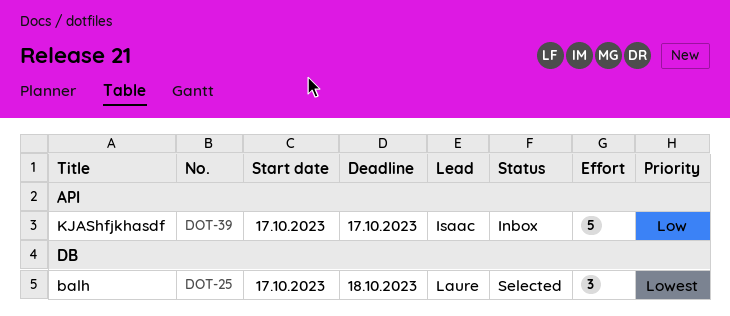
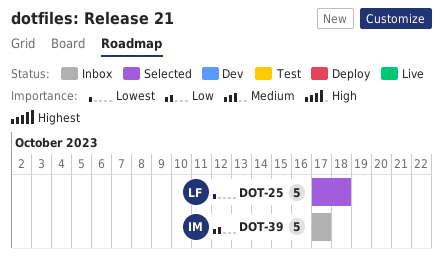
DOT-25, estimate: 3 -> 5

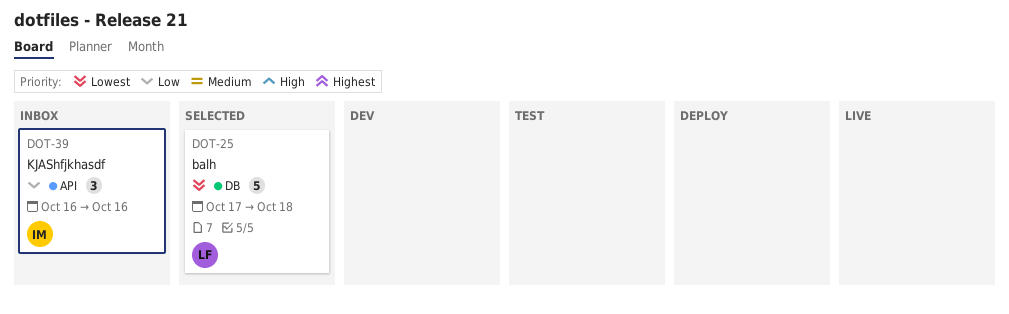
DOT-39, estimate: 5 -> 3
DOT-39, start: Oct 17 -> Oct 16
DOT-39, due: Oct 17 -> Oct 16

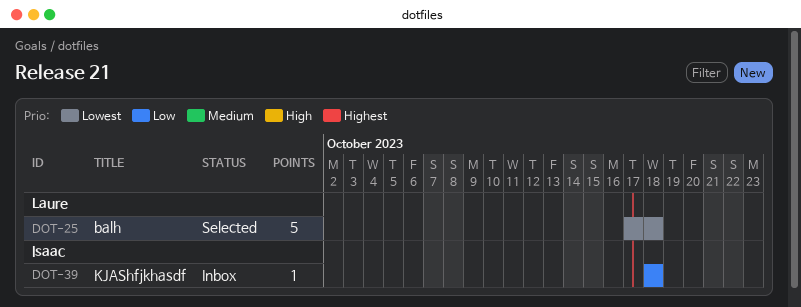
DOT-39, estimate: 3 -> 1
DOT-39, start: Oct 16 -> Oct 18
DOT-39, due: Oct 16 -> Oct 18

